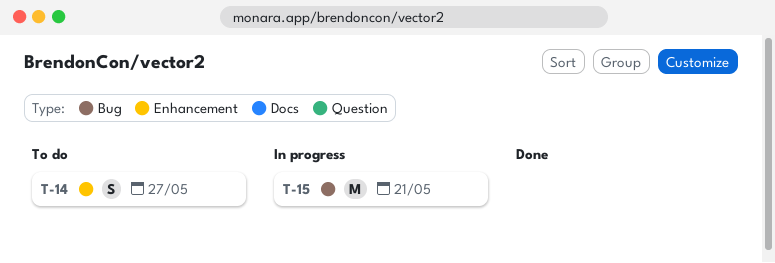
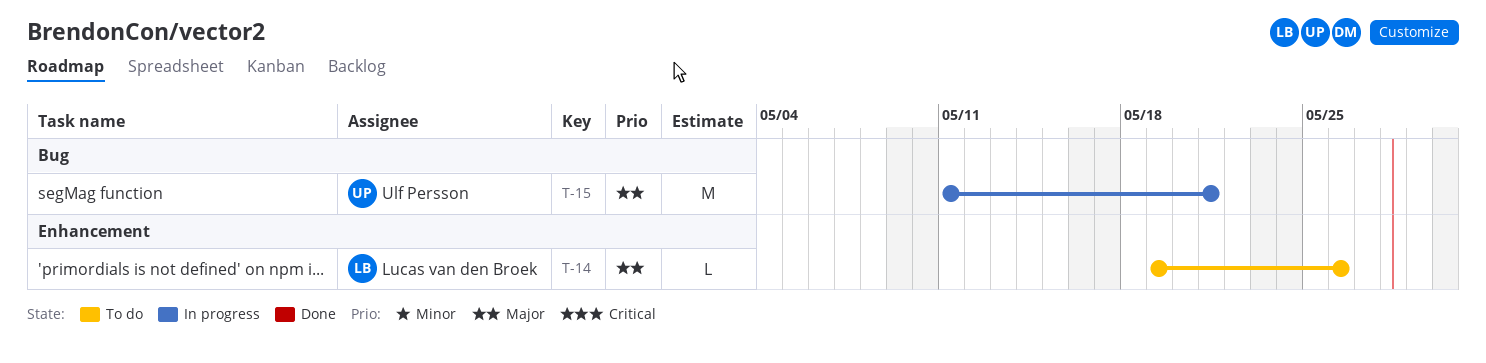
T-14, estimate: S -> L
T-14, due: May 27 -> May 26

